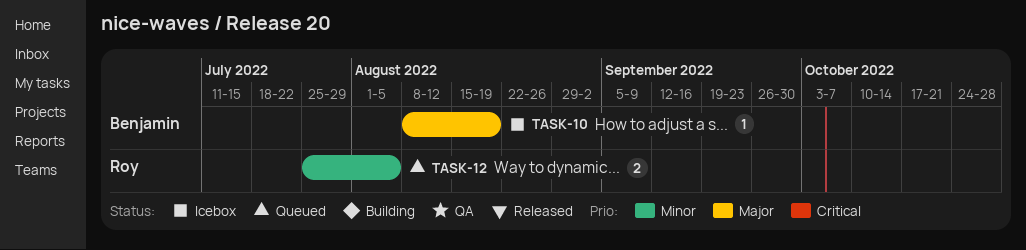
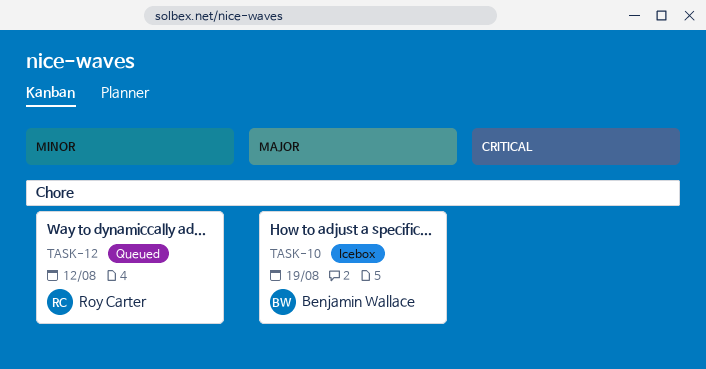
TASK-12, due: Aug 5 -> Aug 12

